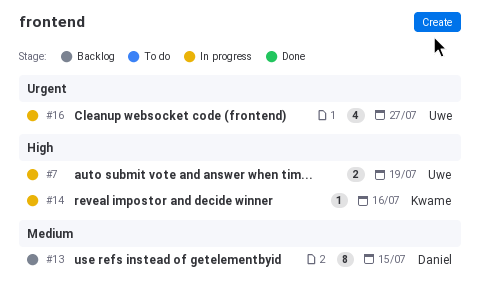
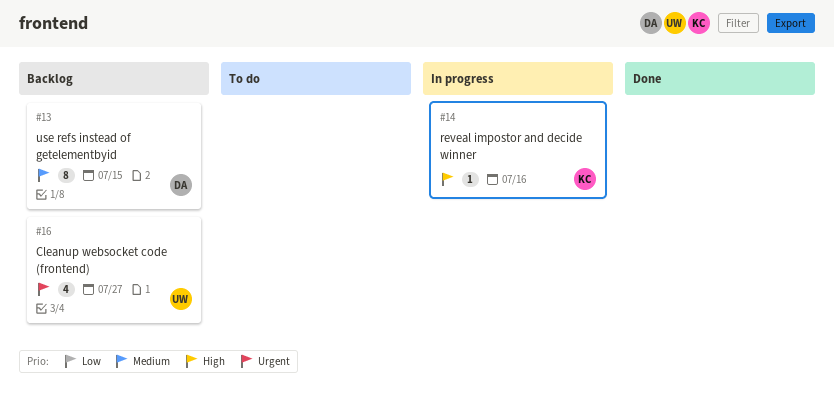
#7: present -> none
#16, status: In progress -> Backlog

